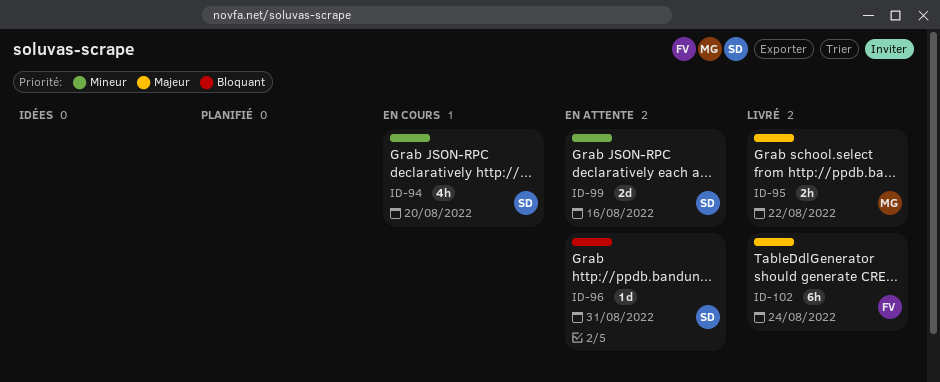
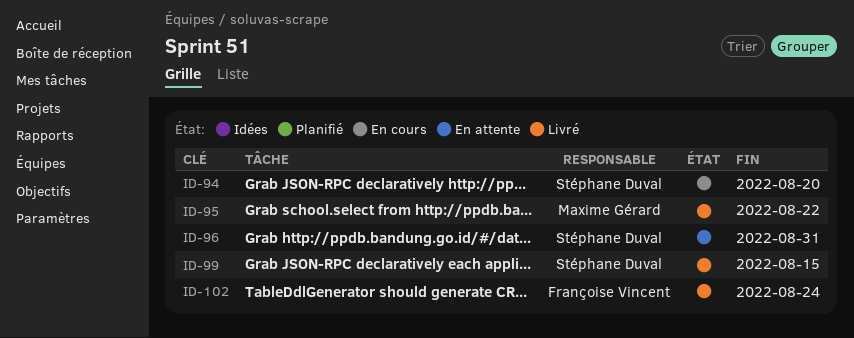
ID-99, status: En attente -> Livré
ID-99, due: Aug 16 -> Aug 15

